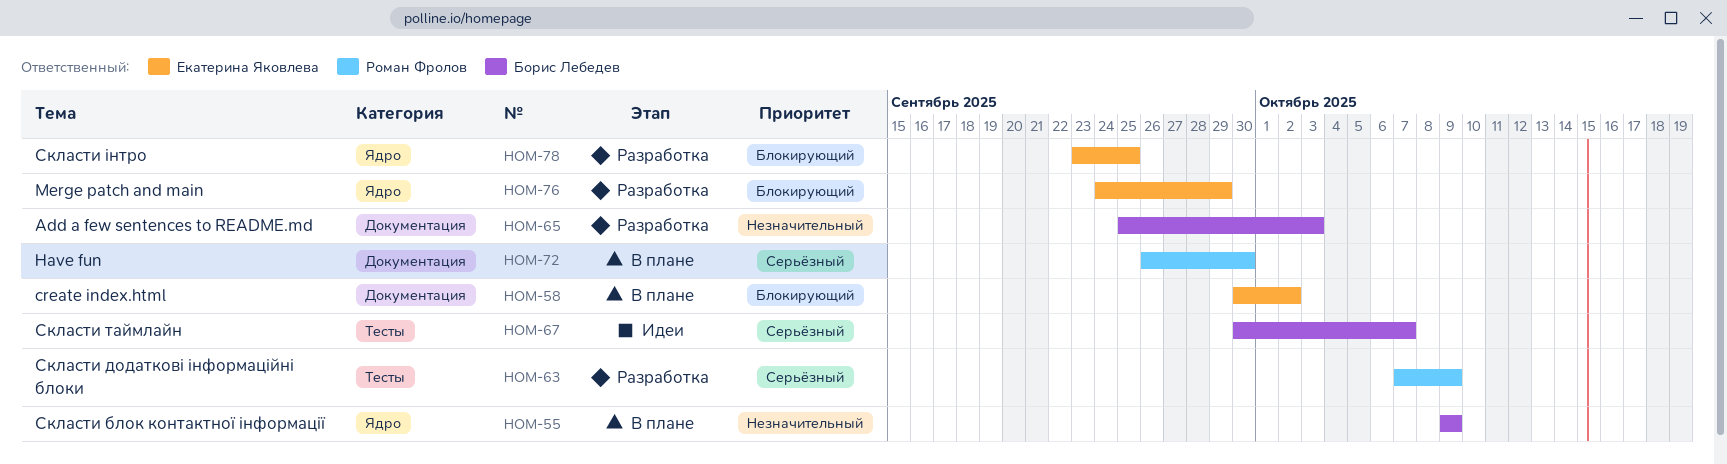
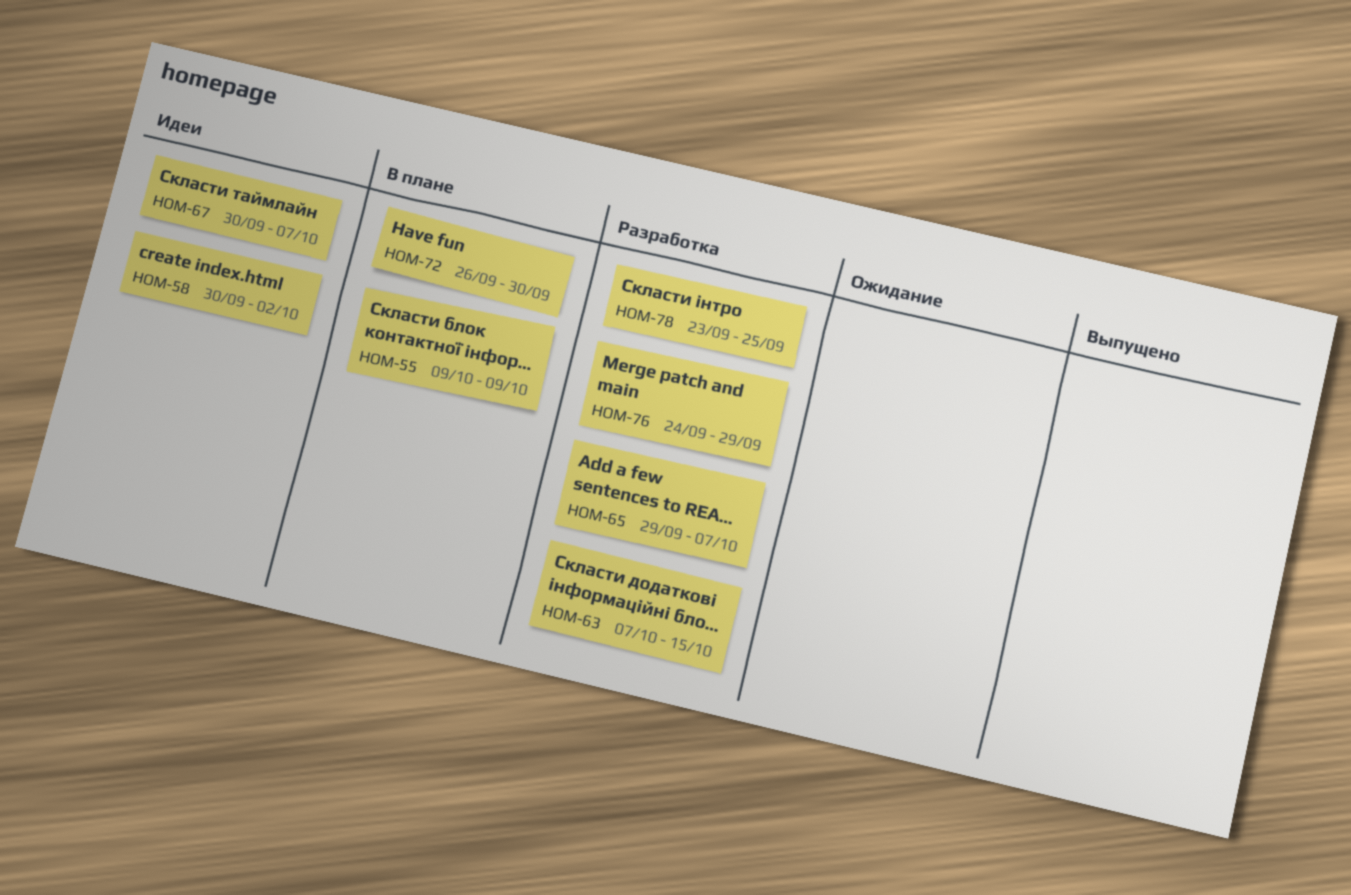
HOM-58, status: В плане -> Идеи
HOM-63, due: Oct 9 -> Oct 15
HOM-65, start: Sep 25 -> Sep 29
HOM-65, due: Oct 3 -> Oct 7

